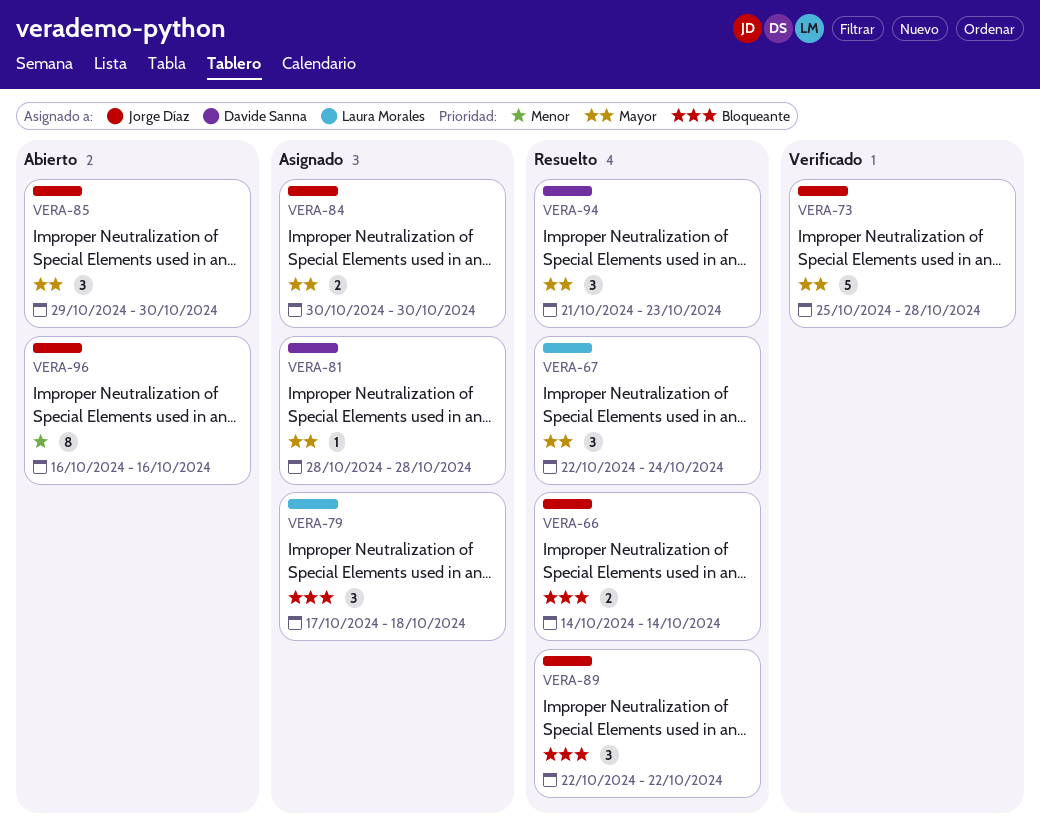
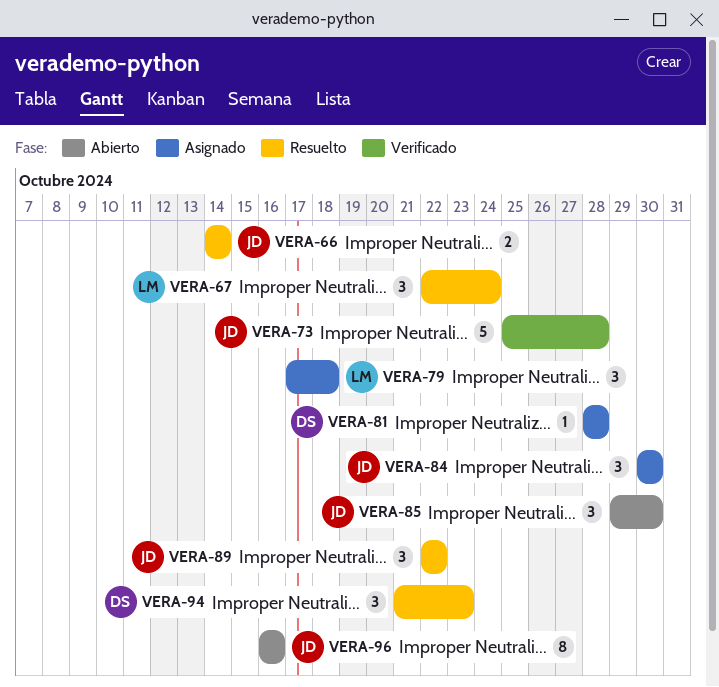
VERA-84, estimate: 2 -> 3

